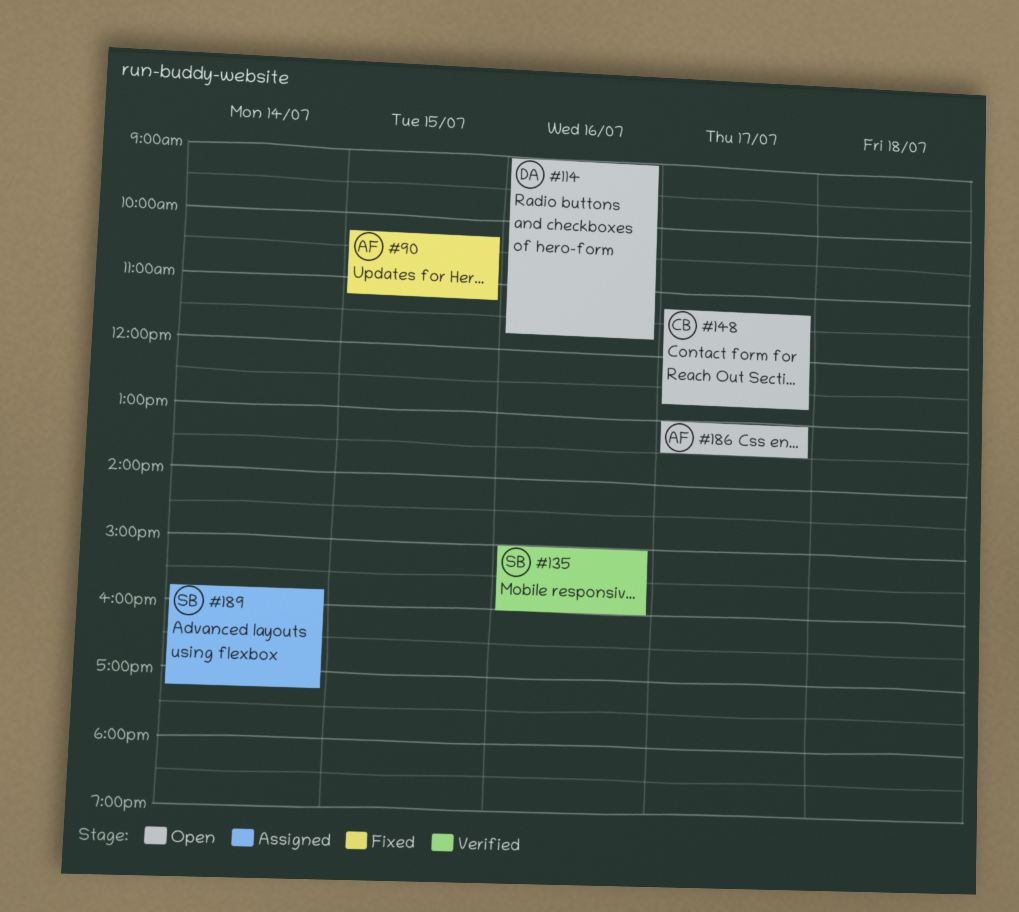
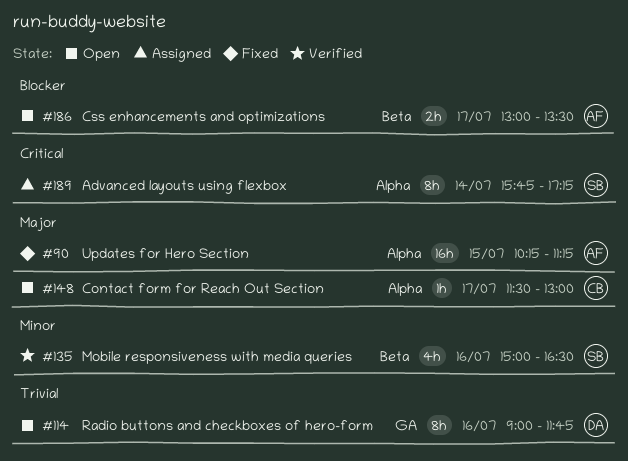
#135, ends: 16:00 -> 16:30
#148, begins: 11:15 -> 11:30
#148, ends: 12:45 -> 13:00

